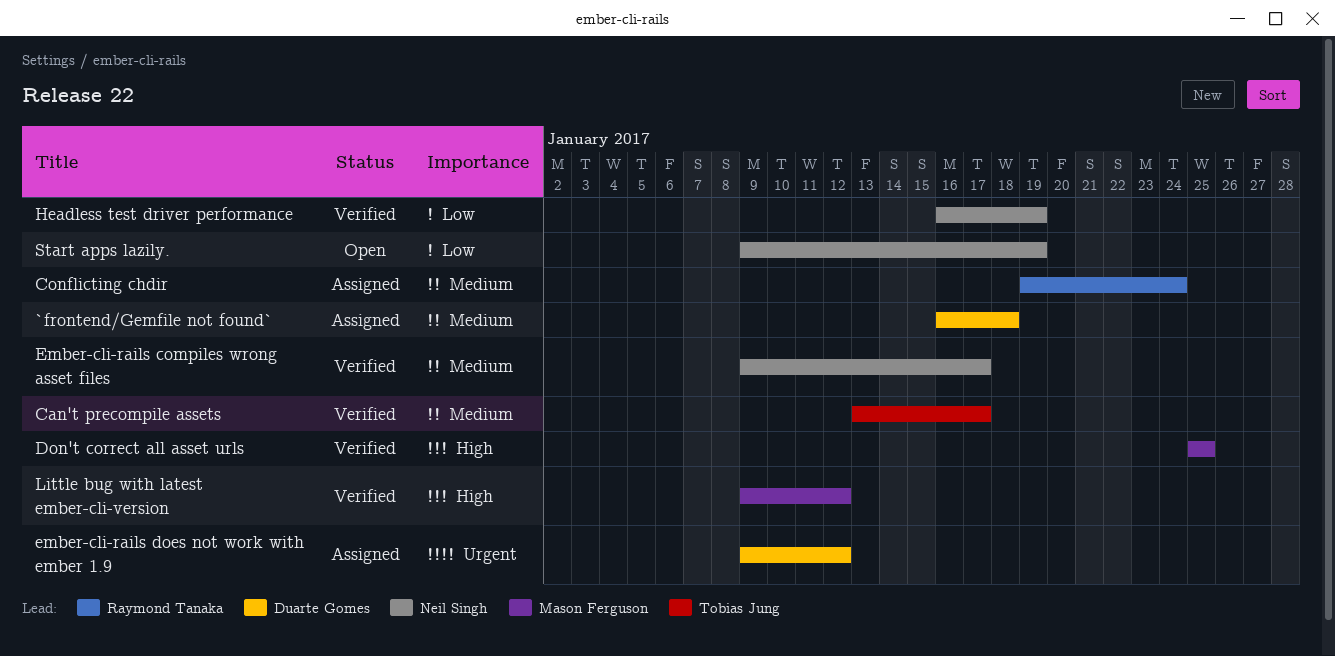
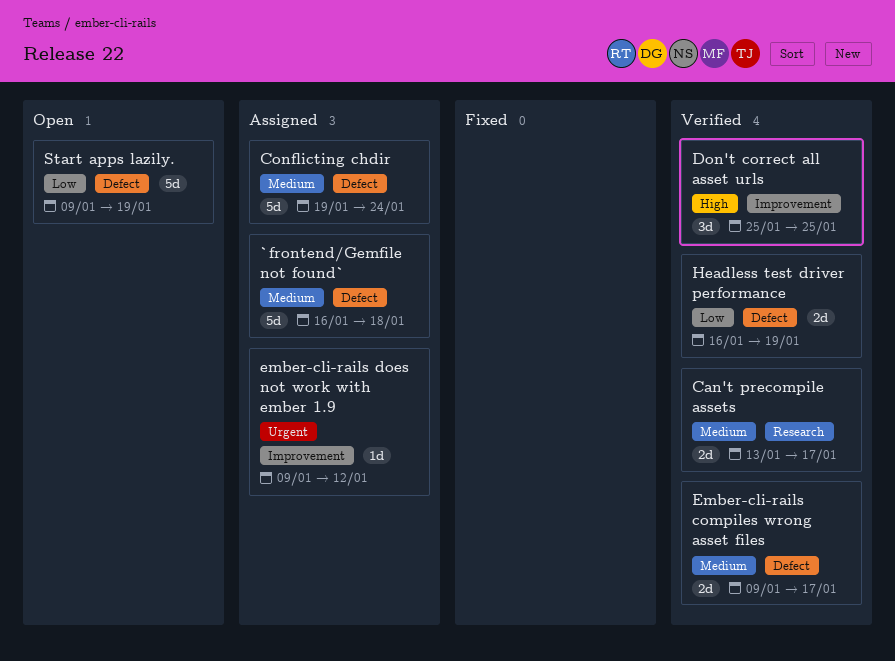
Little bug with latest ember-cli-version: present -> none

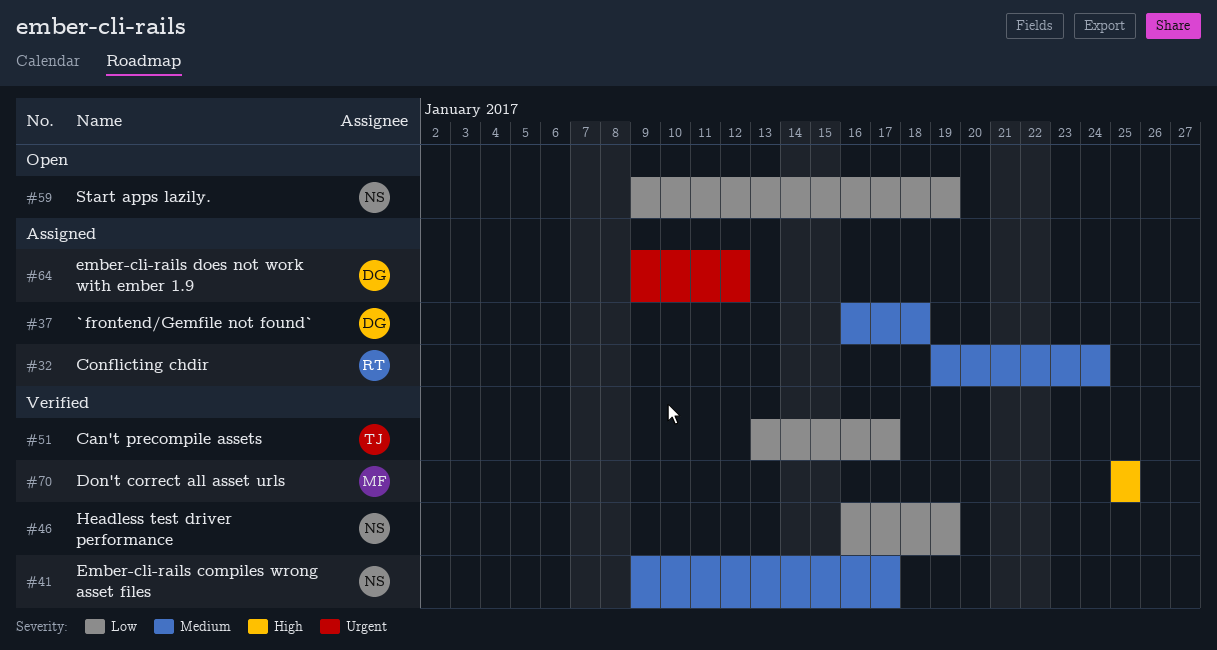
Can't precompile assets, priority: Medium -> Low

